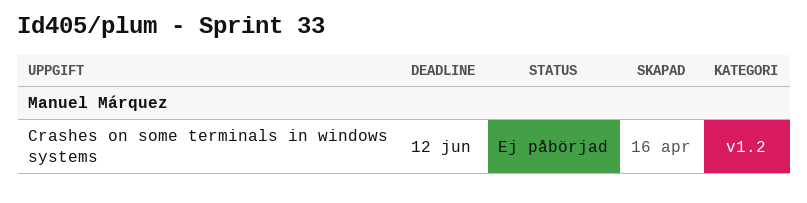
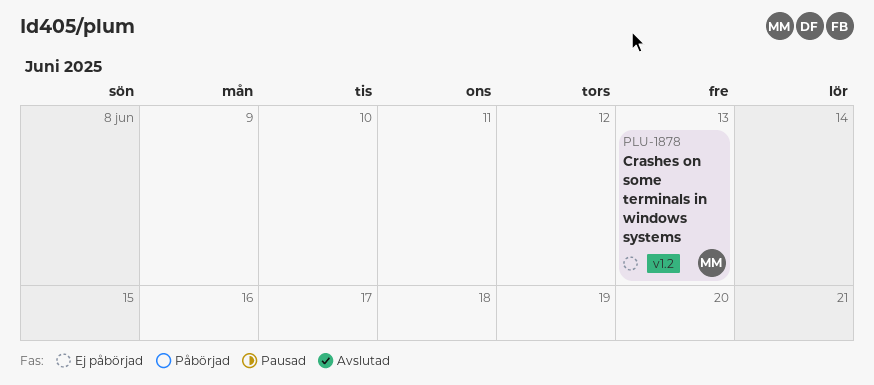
Crashes on some terminals in windows systems, due: Jun 12 -> Jun 13

